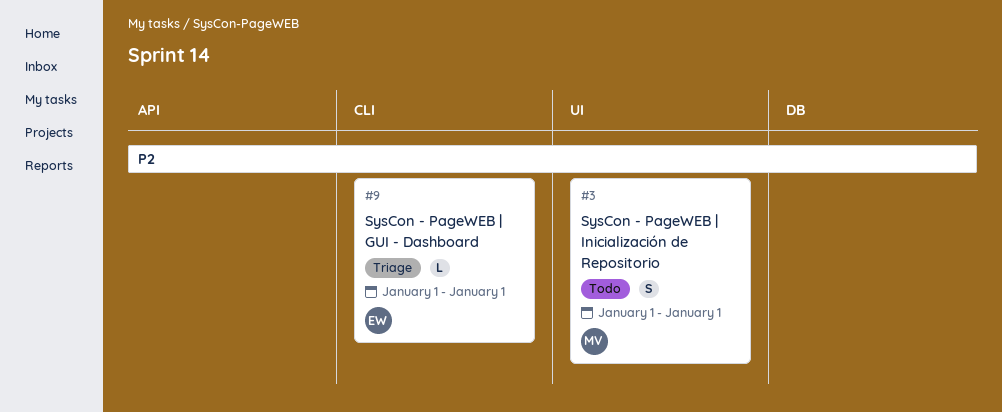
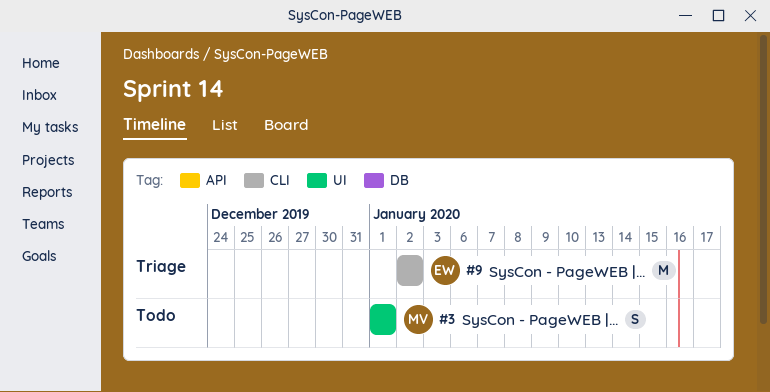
#9, estimate: L -> M
#9, start: Jan 1 -> Jan 2
#9, due: Jan 1 -> Jan 2

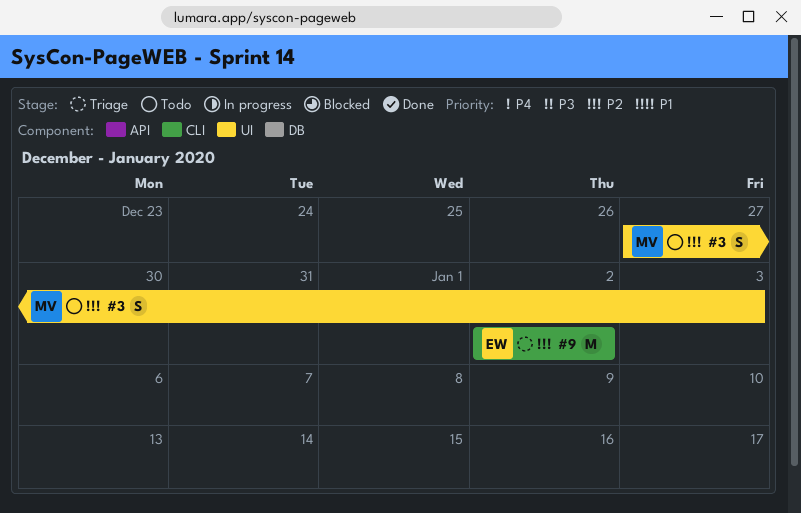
#3, start: Jan 1 -> Dec 27
#3, due: Jan 1 -> Jan 3

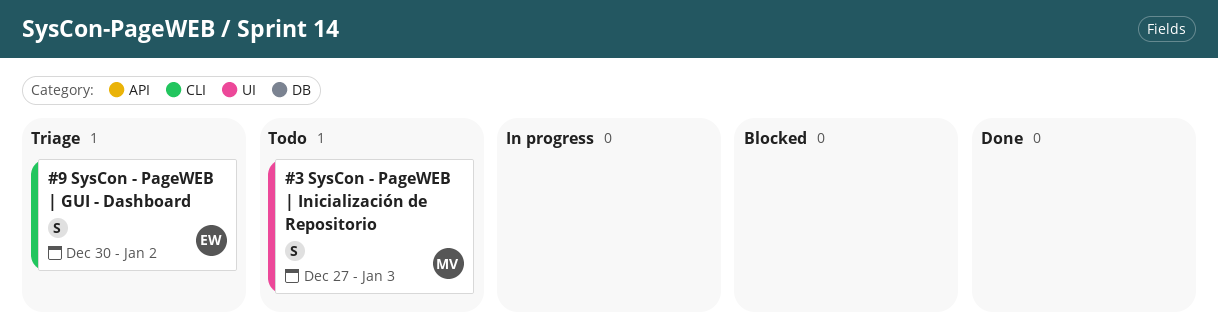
#9, estimate: M -> S
#9, start: Jan 2 -> Dec 30

